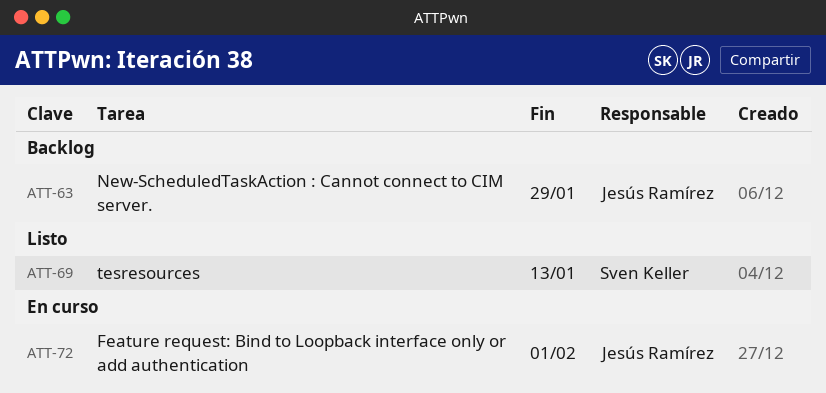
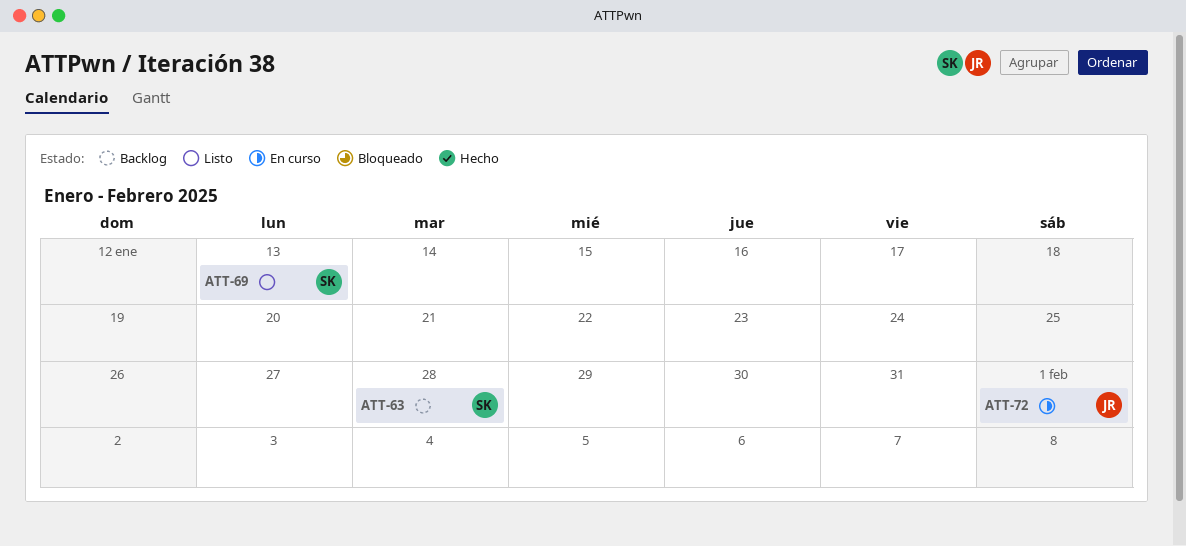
ATT-63, owner: Jesús Ramírez -> Sven Keller
ATT-63, due: Jan 29 -> Jan 28

